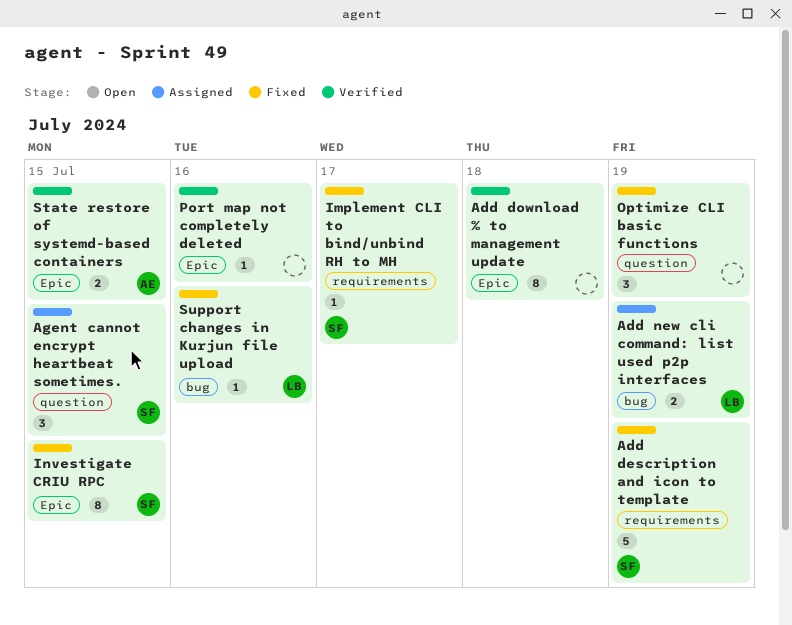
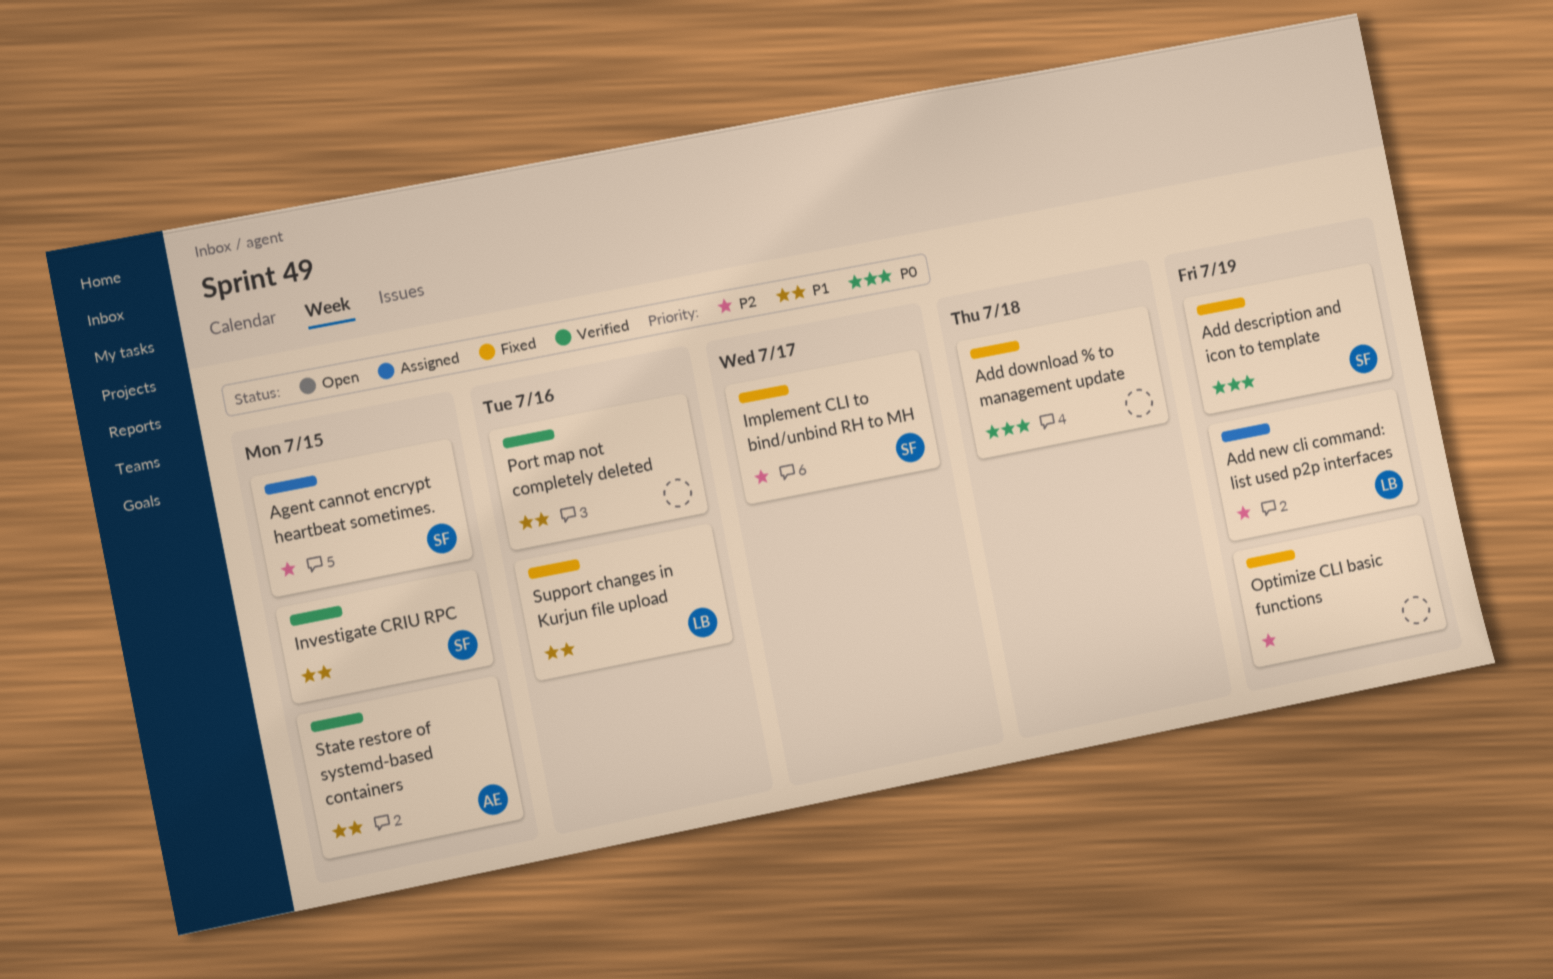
Add download % to management update, status: Verified -> Fixed
Investigate CRIU RPC, status: Fixed -> Verified

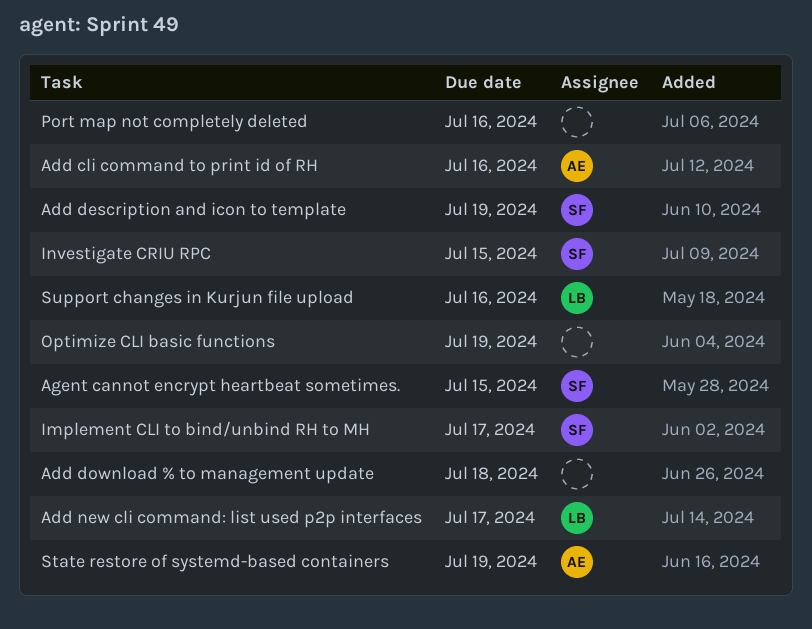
Add cli command to print id of RH: none -> present
Add new cli command: list used p2p interfaces, due: Jul 19 -> Jul 17
State restore of systemd-based containers, due: Jul 15 -> Jul 19

